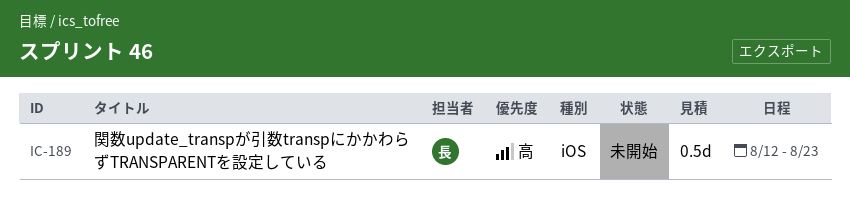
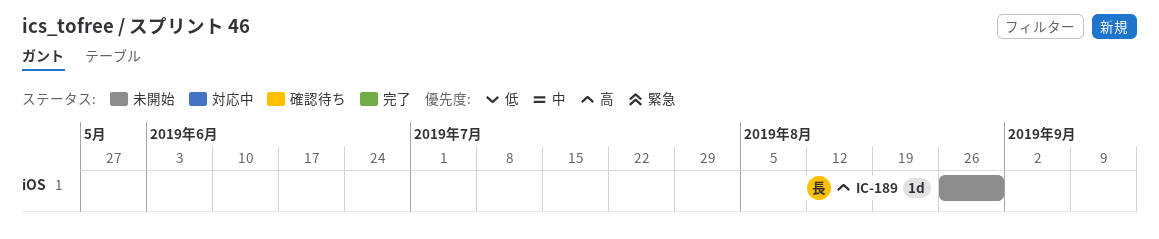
IC-189, estimate: 0.5d -> 1d
IC-189, start: Aug 12 -> Aug 26
IC-189, due: Aug 23 -> Aug 30

